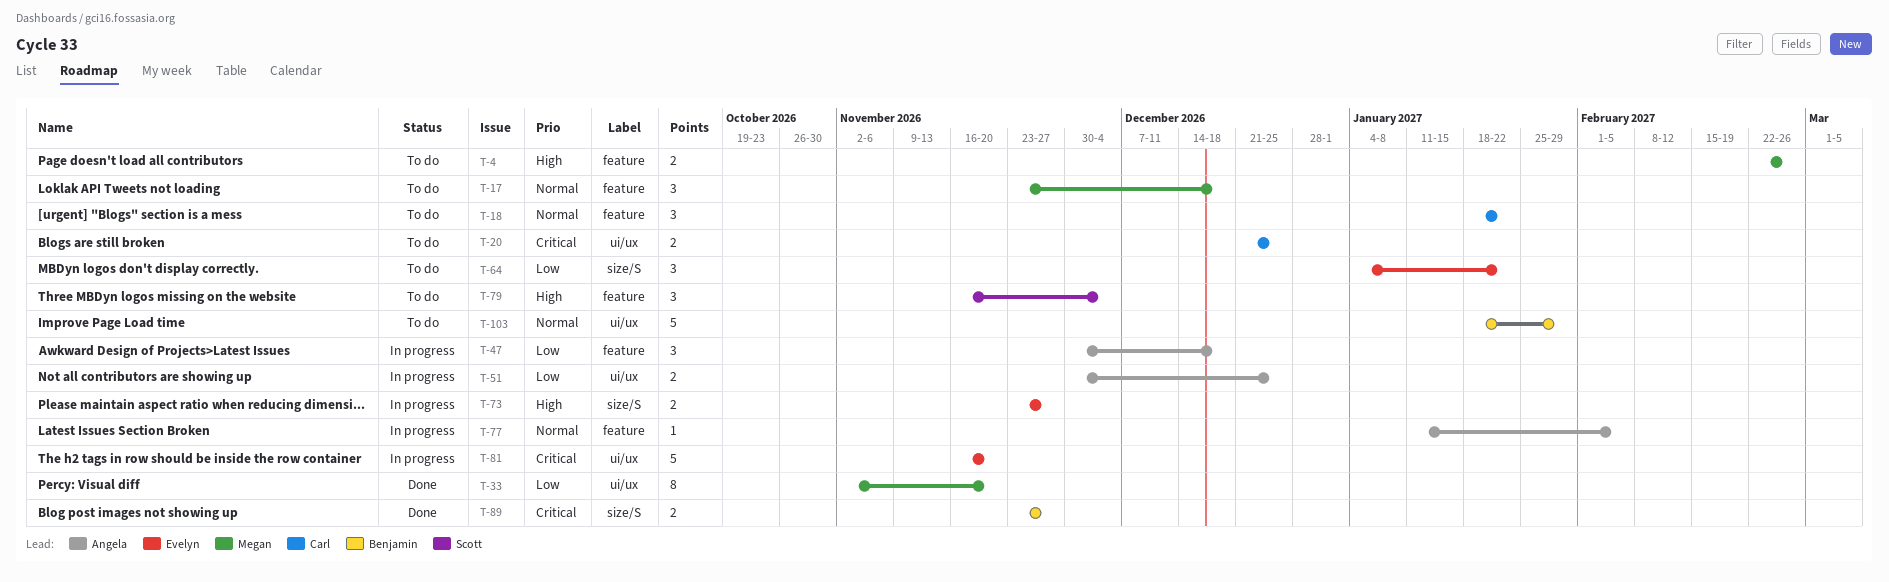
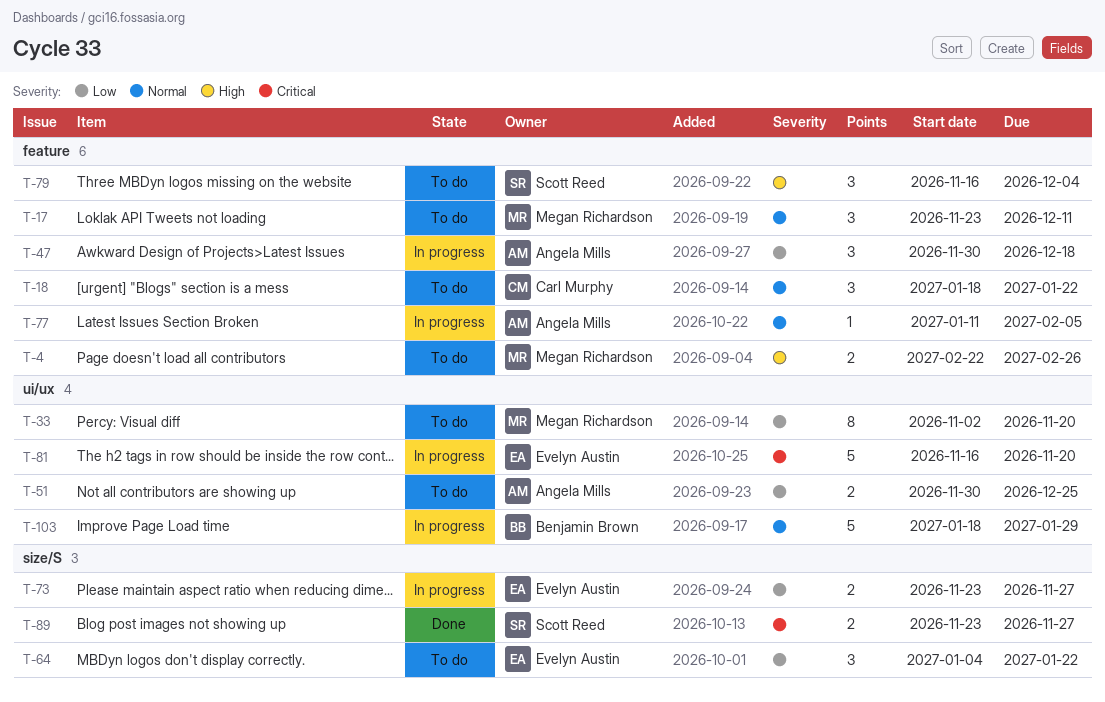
T-17, due: Dec 18 -> Dec 11
T-20: present -> none
T-33, status: Done -> To do
T-51, status: In progress -> To do
T-73, priority: High -> Low
T-89, owner: Benjamin Brown -> Scott Reed
T-103, status: To do -> In progress

